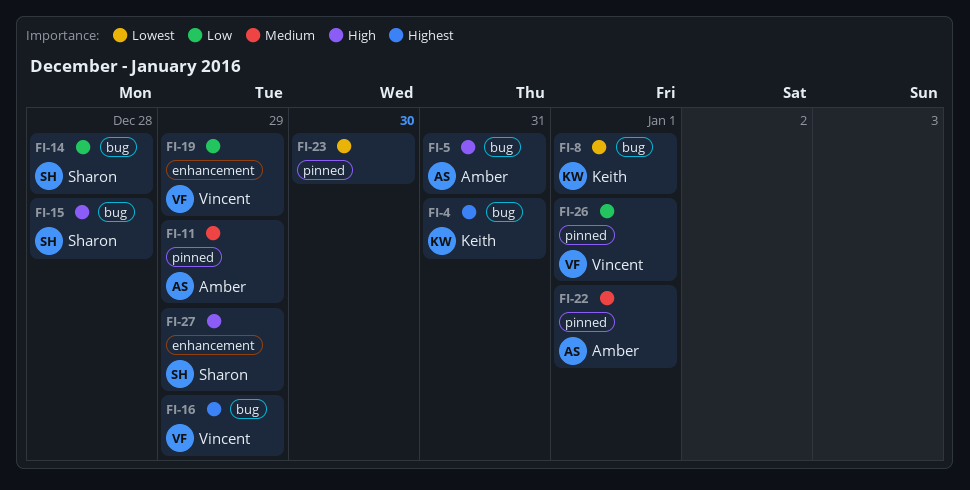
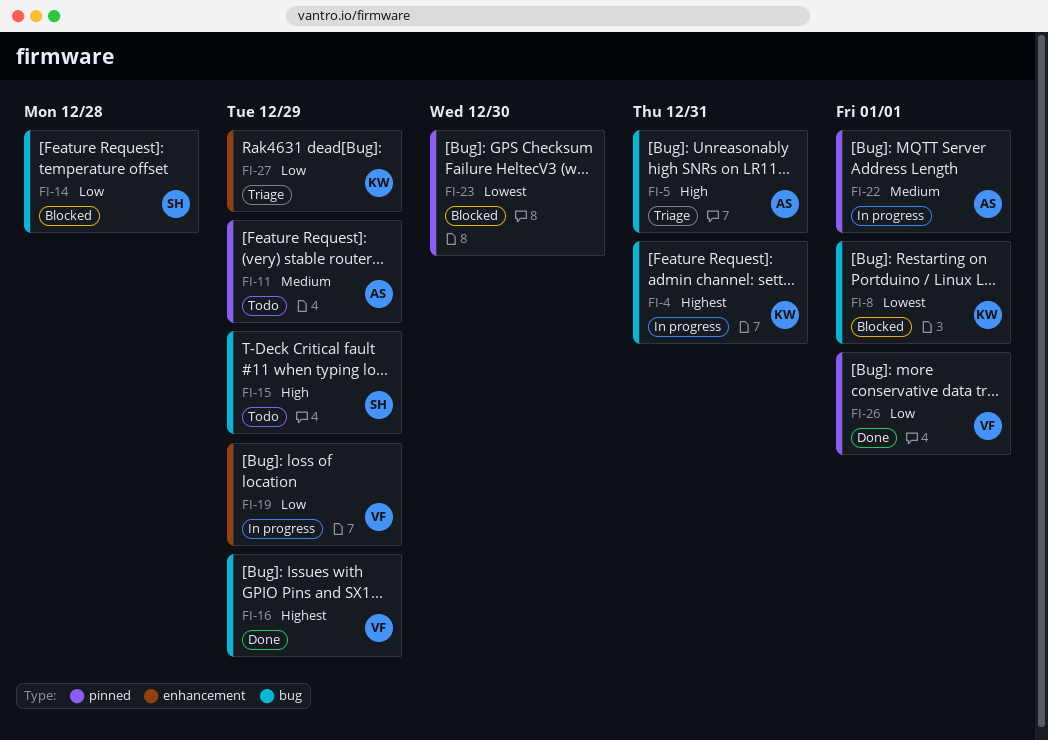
FI-15, due: Dec 28 -> Dec 29
FI-27, owner: Sharon -> Keith
FI-27, priority: High -> Low

